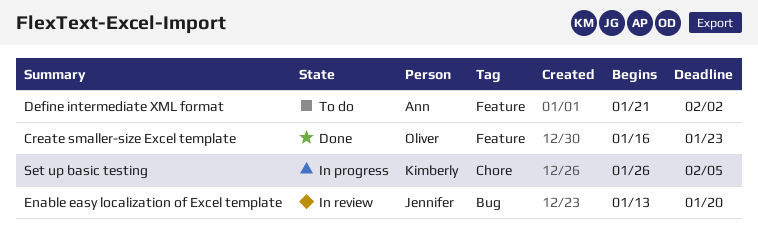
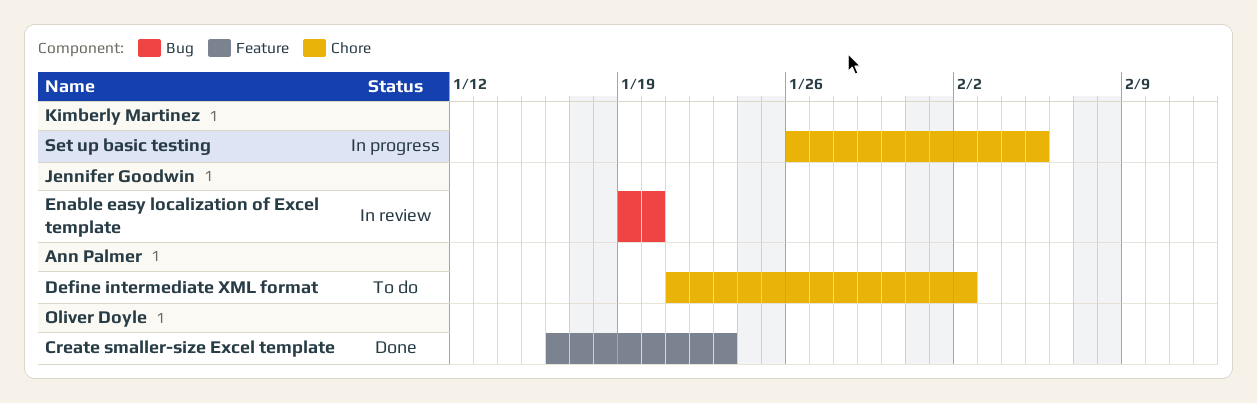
Define intermediate XML format, label: Feature -> Chore
Enable easy localization of Excel template, start: Jan 13 -> Jan 19

